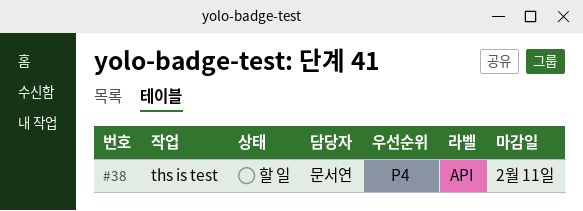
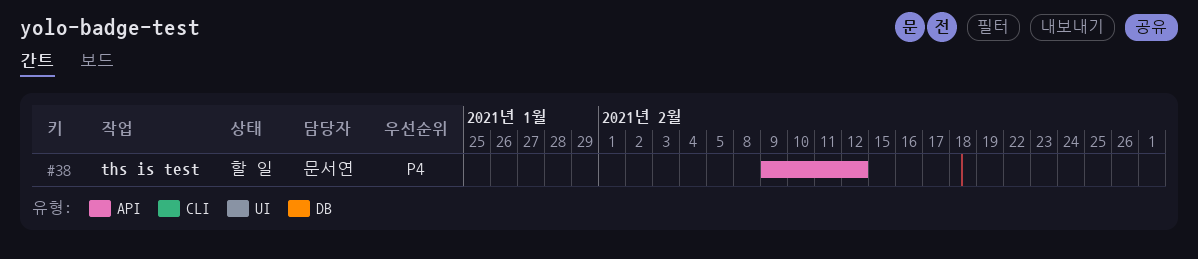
#38, due: Feb 11 -> Feb 12

